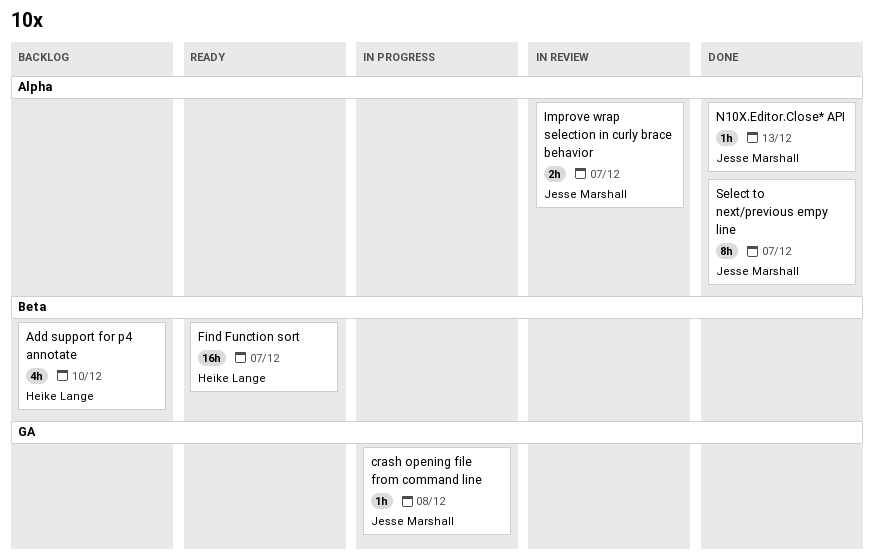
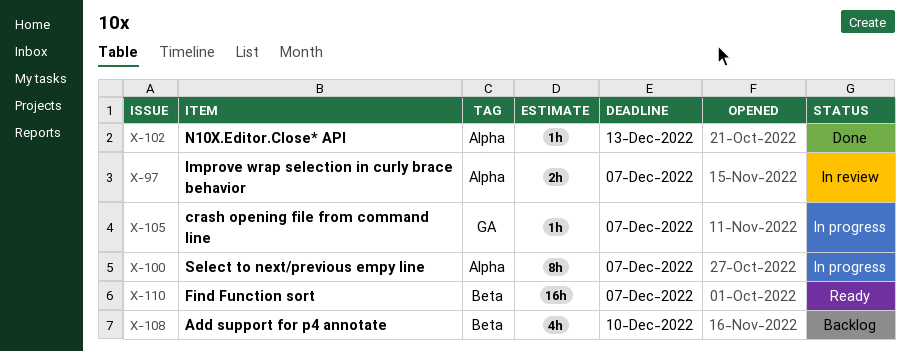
crash opening file from command line, due: Dec 8 -> Dec 7
Select to next/previous empy line, status: Done -> In progress

